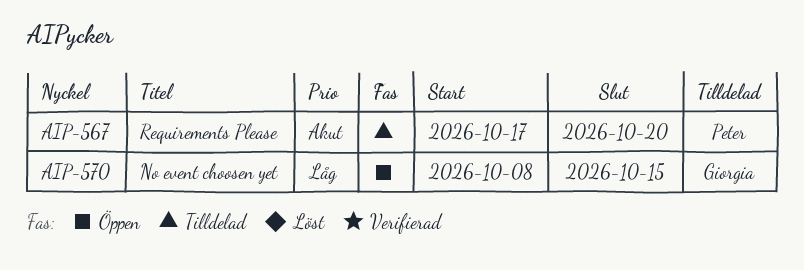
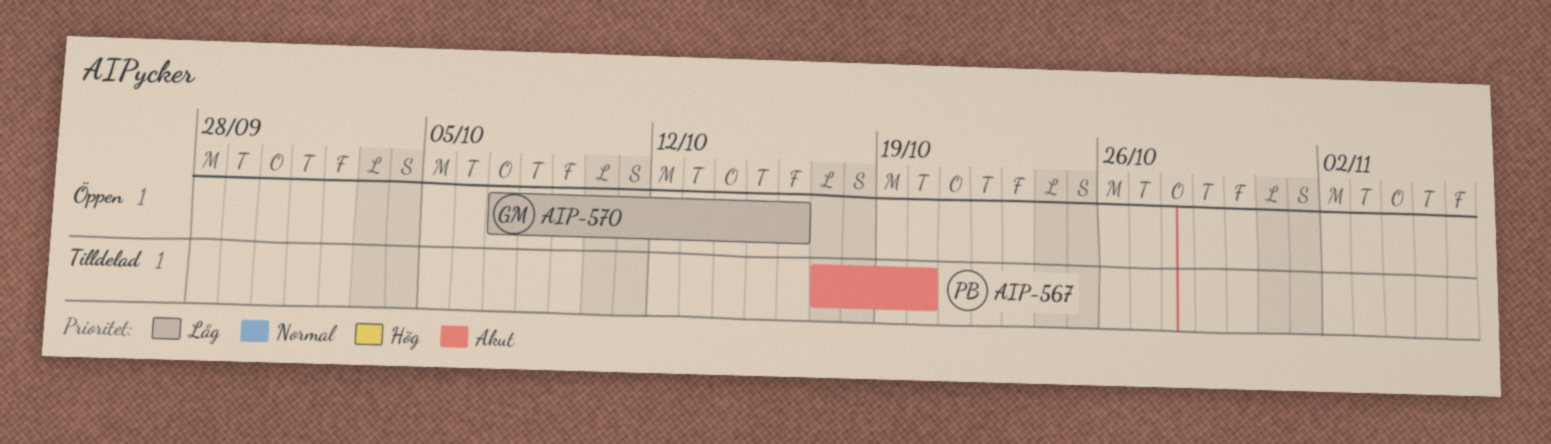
AIP-570, start: Oct 8 -> Oct 7
AIP-570, due: Oct 15 -> Oct 16

